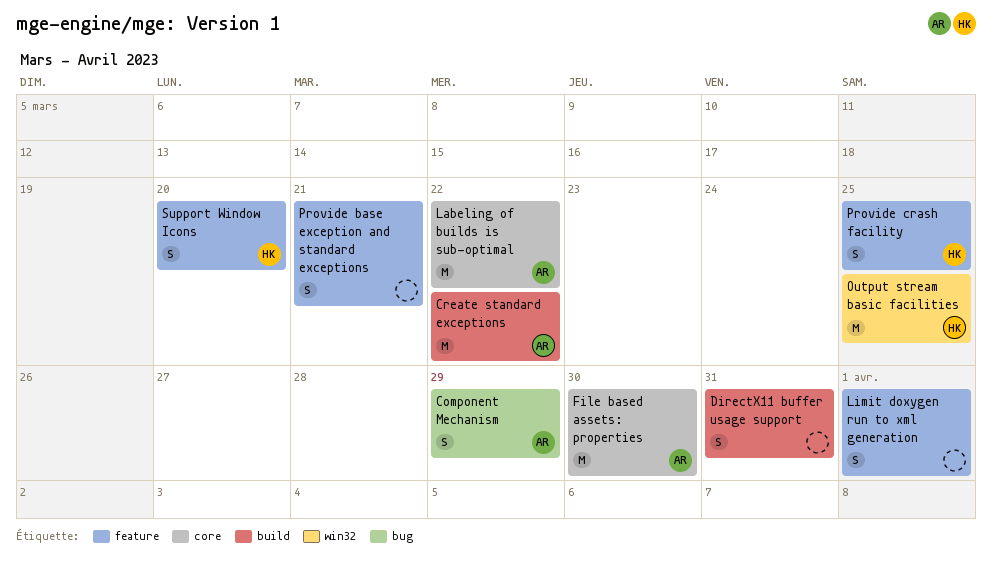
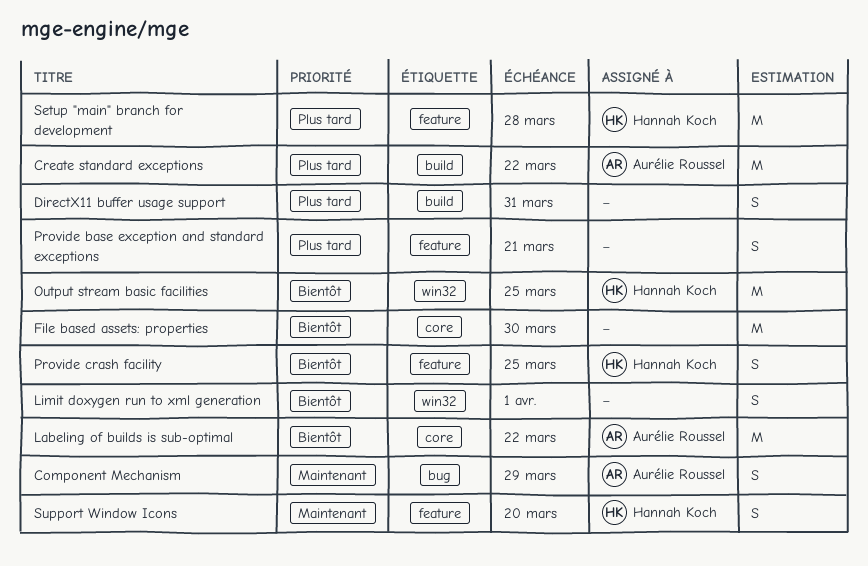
File based assets: properties, owner: Aurélie Roussel -> none
Limit doxygen run to xml generation, label: feature -> win32
Setup "main" branch for development: none -> present

